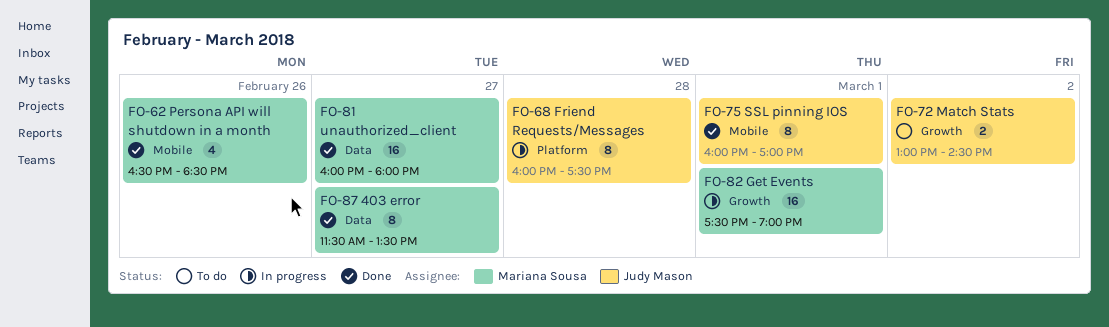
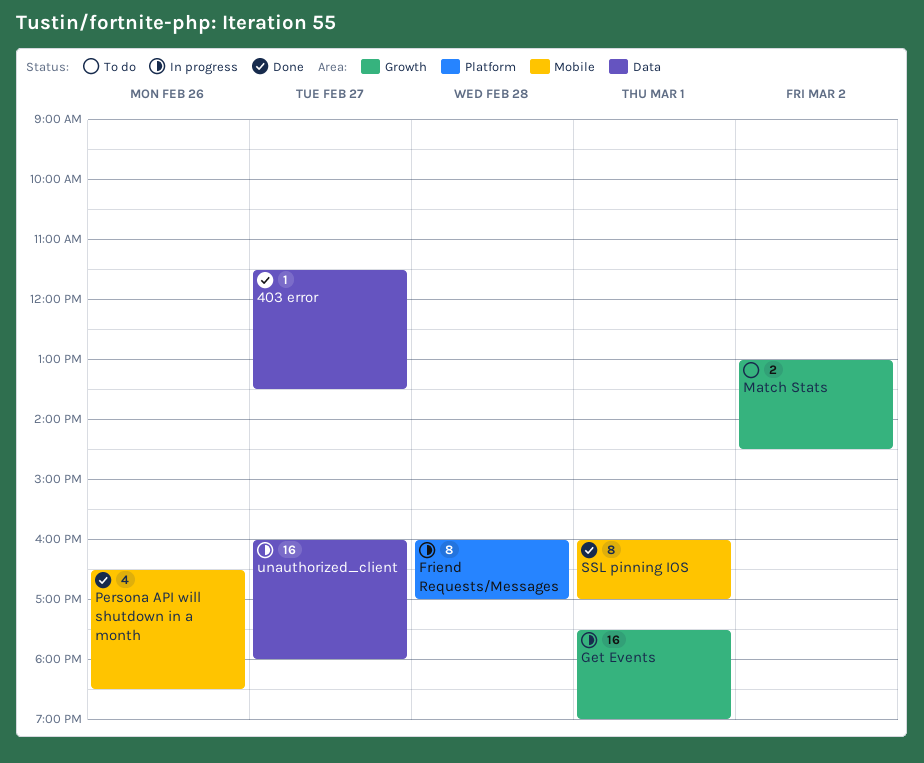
403 error, estimate: 8 -> 1
Friend Requests/Messages, ends: 17:30 -> 17:00
unauthorized_client, status: Done -> In progress

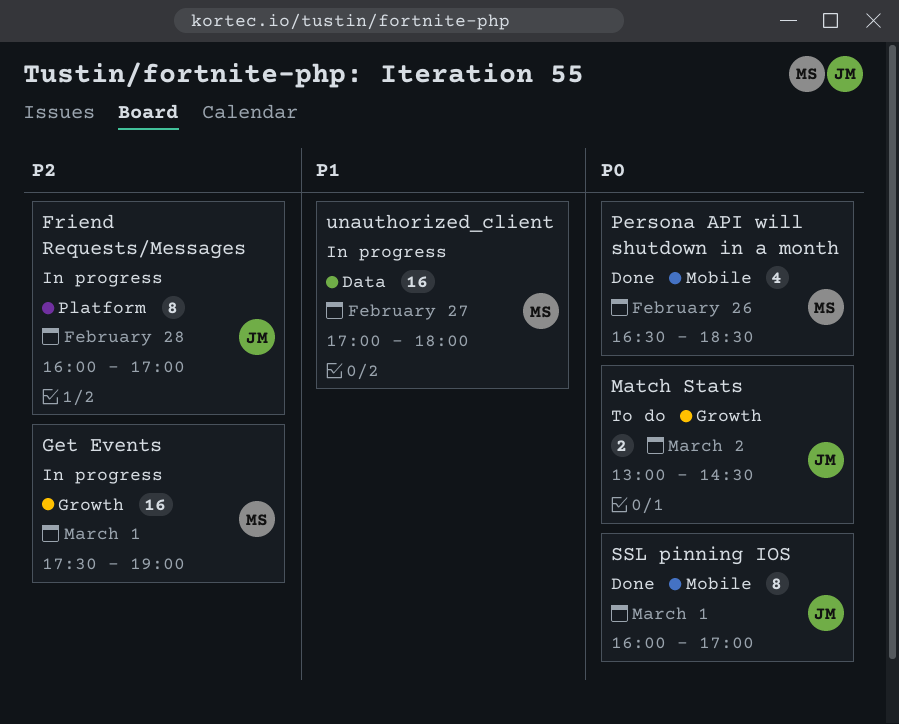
403 error: present -> none
unauthorized_client, begins: 16:00 -> 17:00

